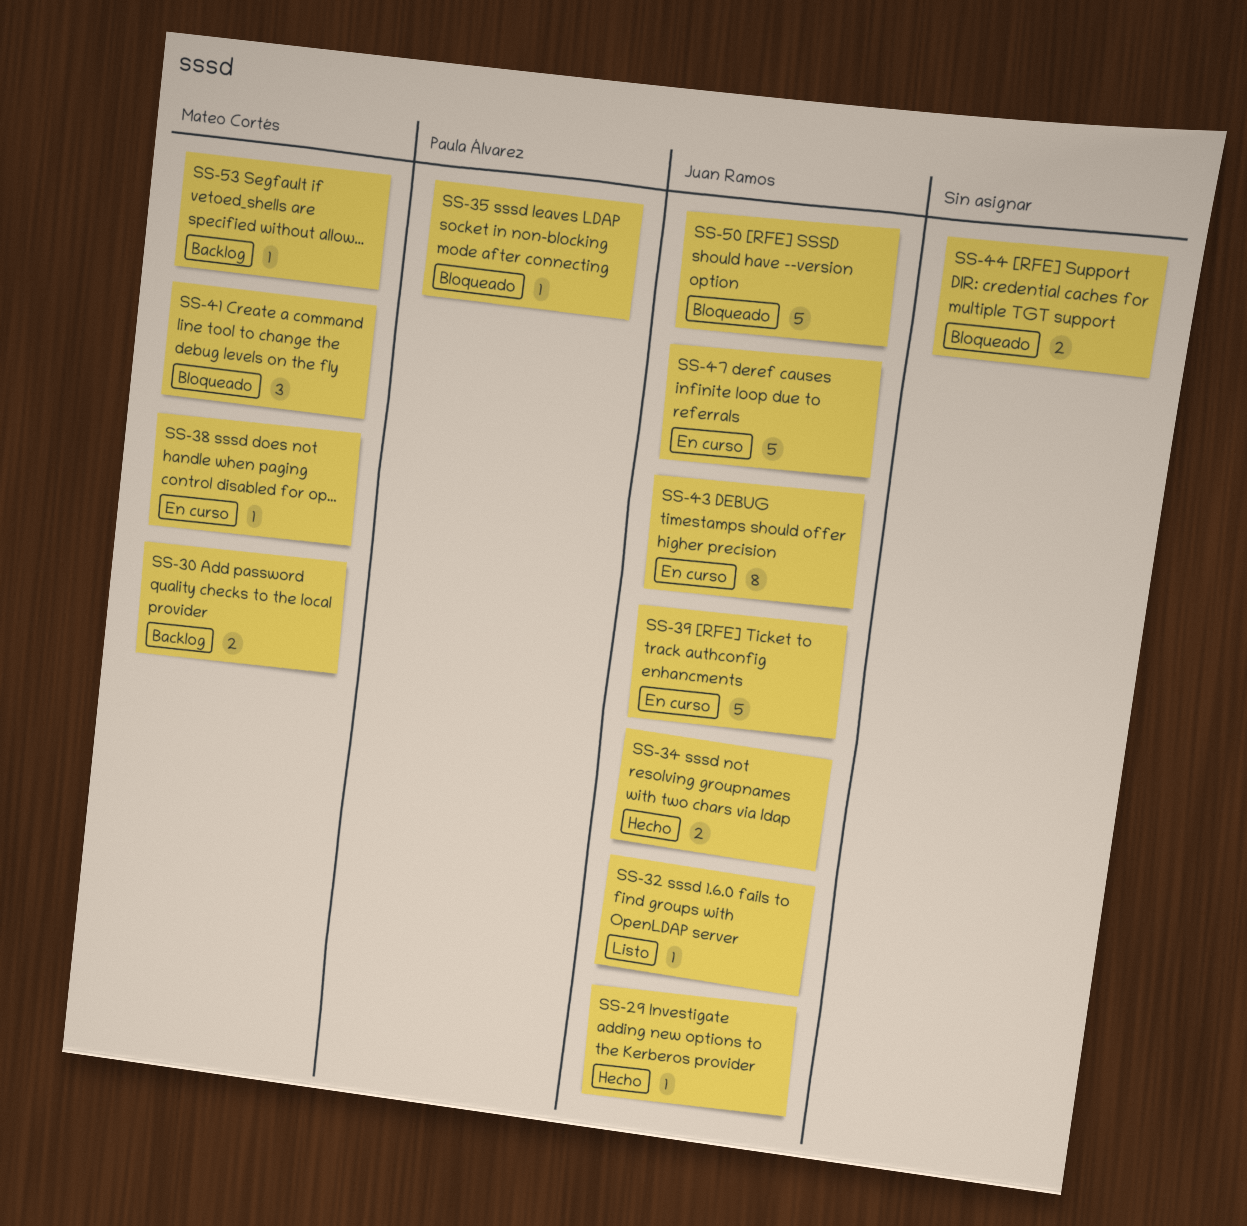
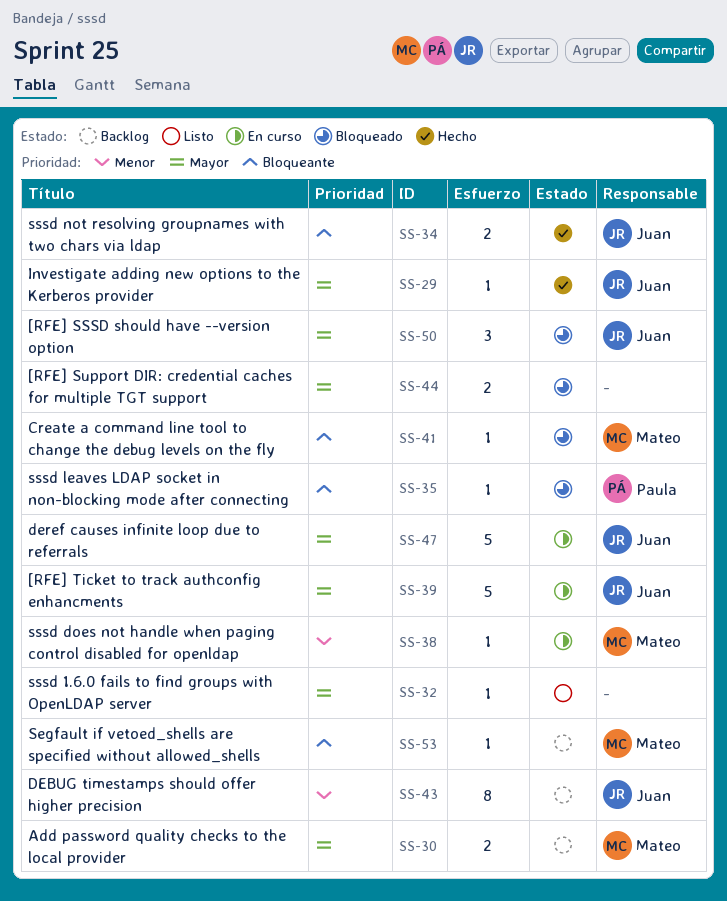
SS-32, owner: Juan Ramos -> none
SS-41, estimate: 3 -> 1
SS-43, status: En curso -> Backlog
SS-50, estimate: 5 -> 3

